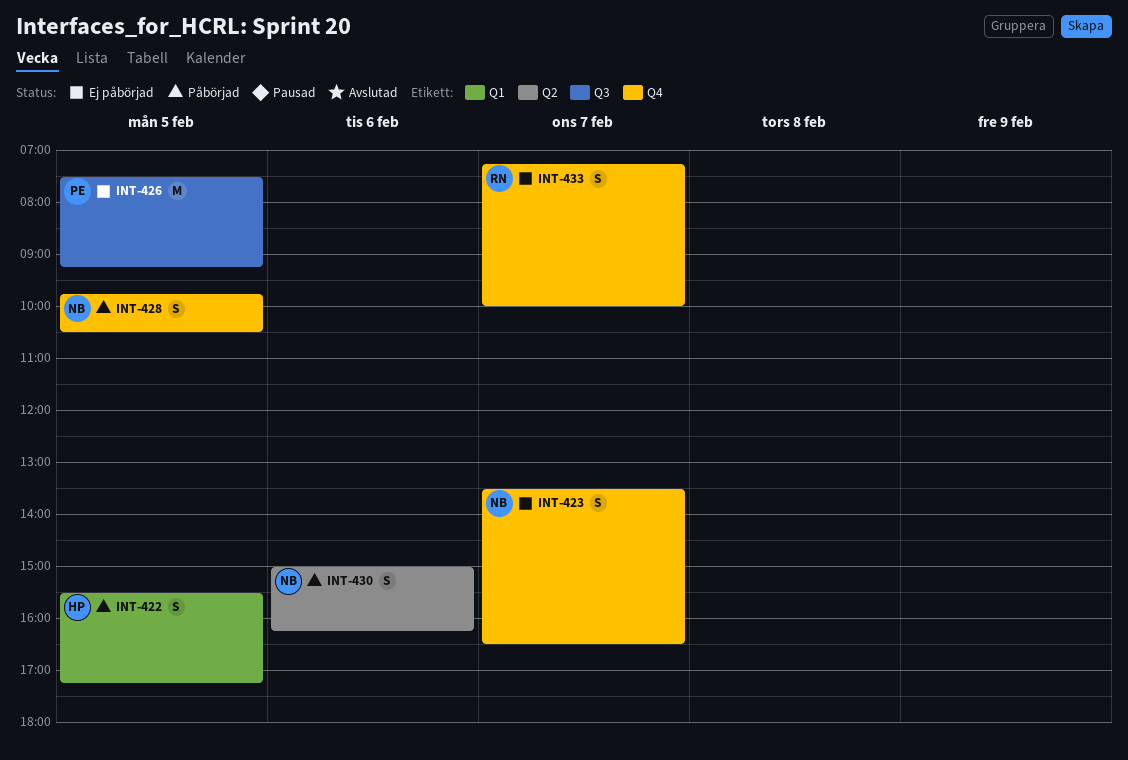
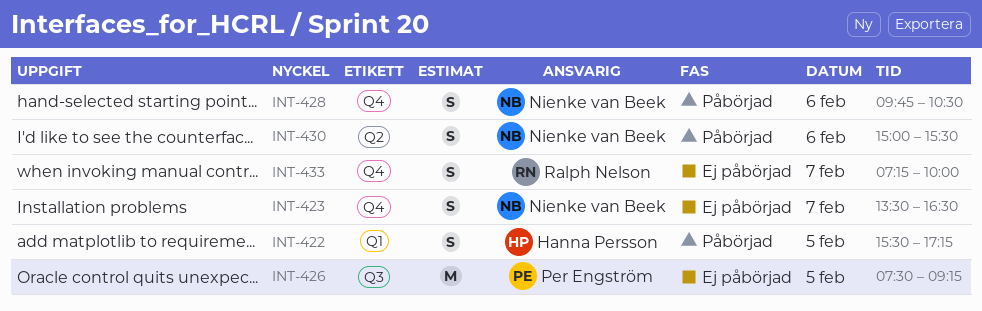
INT-428, day: Feb 5 -> Feb 6
INT-430, ends: 16:15 -> 15:30

